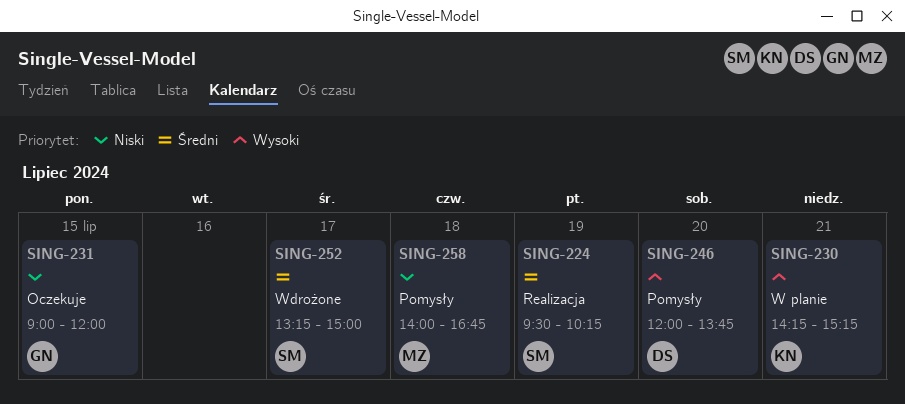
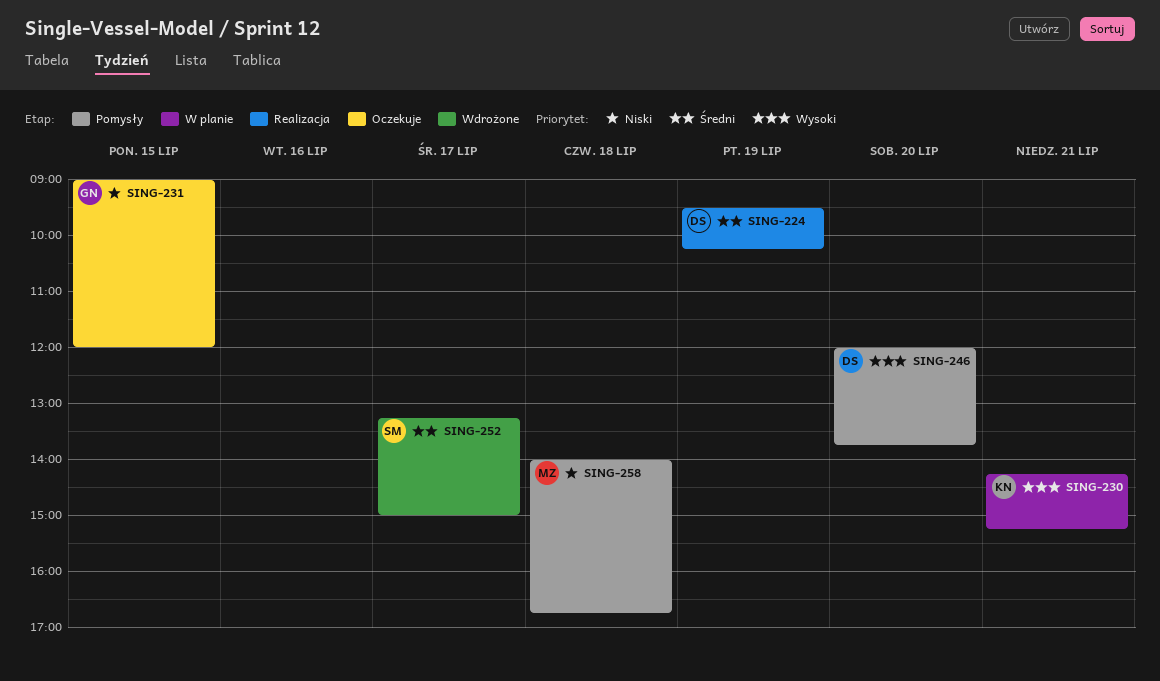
SING-224, owner: SM -> DS

